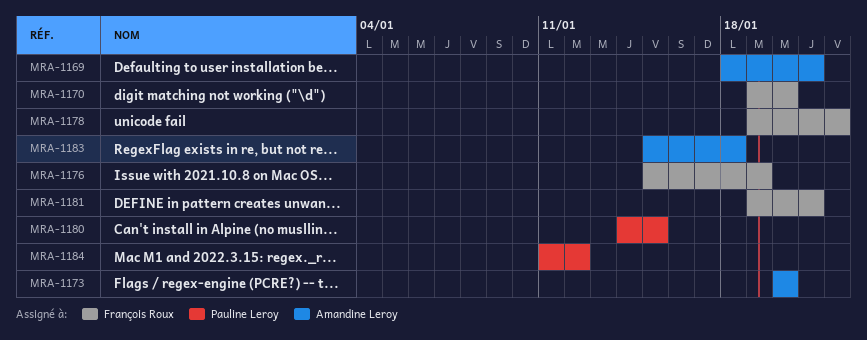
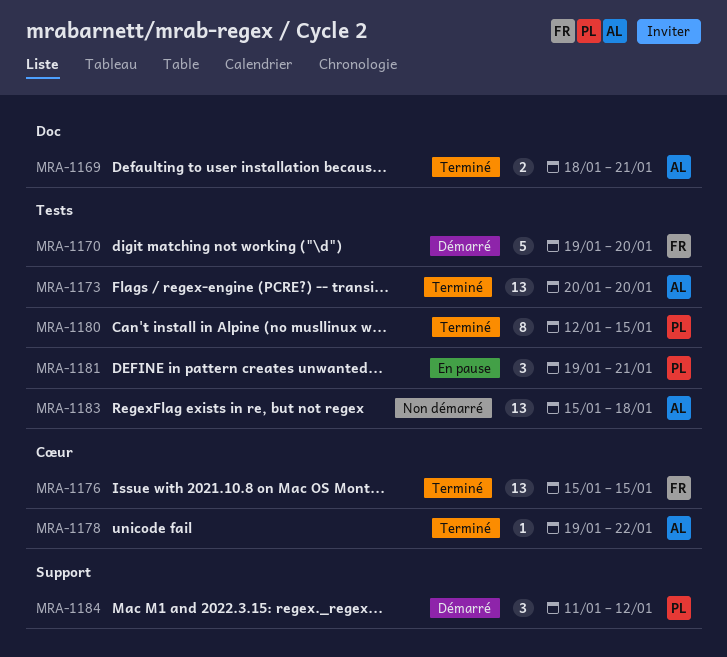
MRA-1176, due: Jan 19 -> Jan 15
MRA-1178, owner: François Roux -> Amandine Leroy
MRA-1180, start: Jan 14 -> Jan 12
MRA-1181, owner: François Roux -> Pauline Leroy

